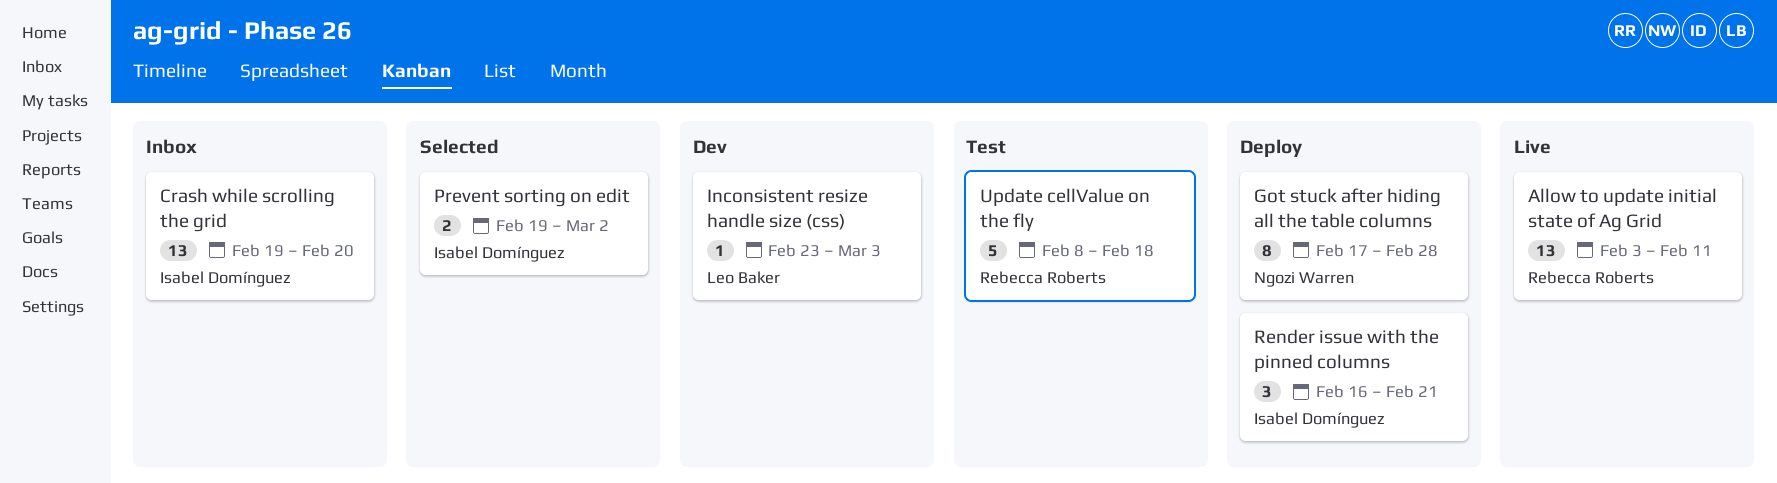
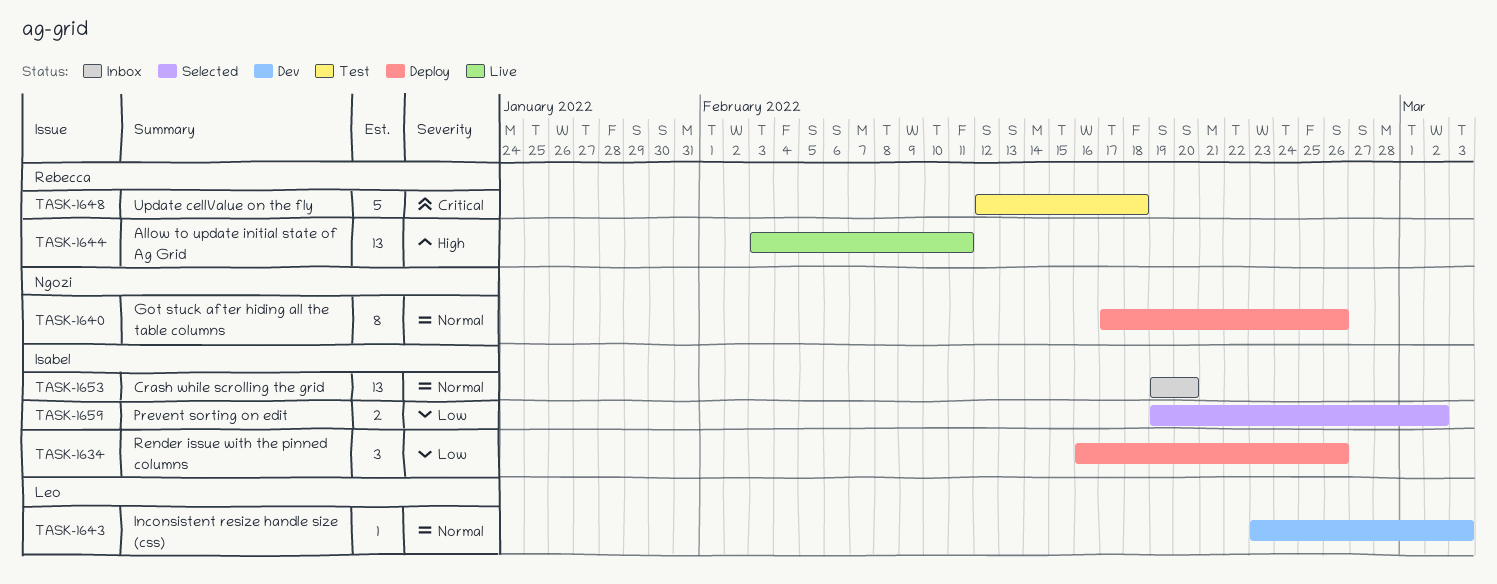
Got stuck after hiding all the table columns, due: Feb 28 -> Feb 26
Render issue with the pinned columns, due: Feb 21 -> Feb 26
Update cellValue on the fly, start: Feb 8 -> Feb 12

